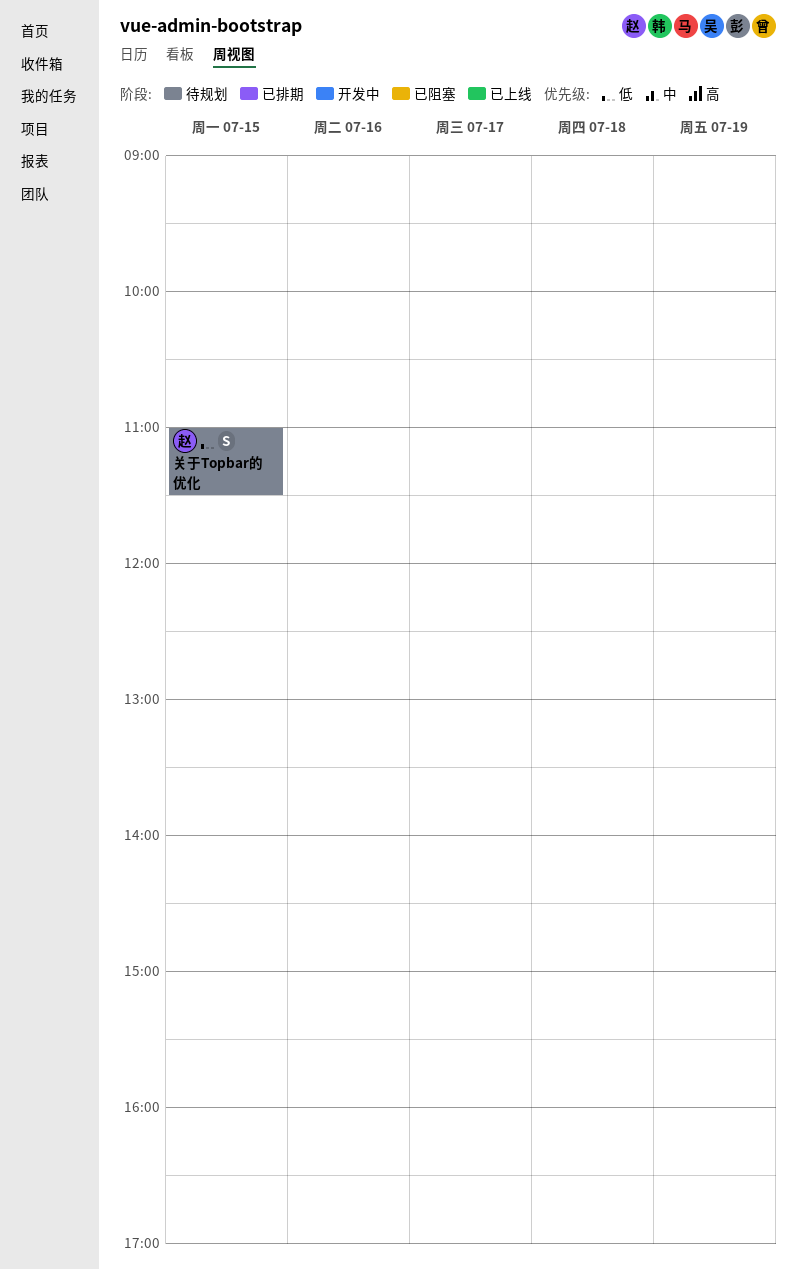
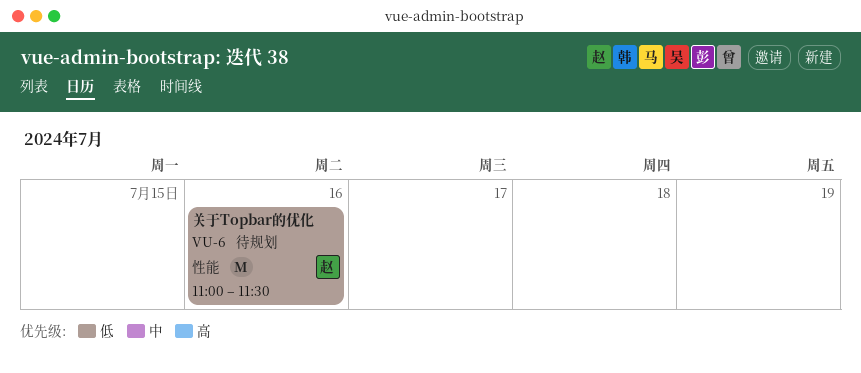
关于Topbar的优化, estimate: S -> M
关于Topbar的优化, day: Jul 15 -> Jul 16

